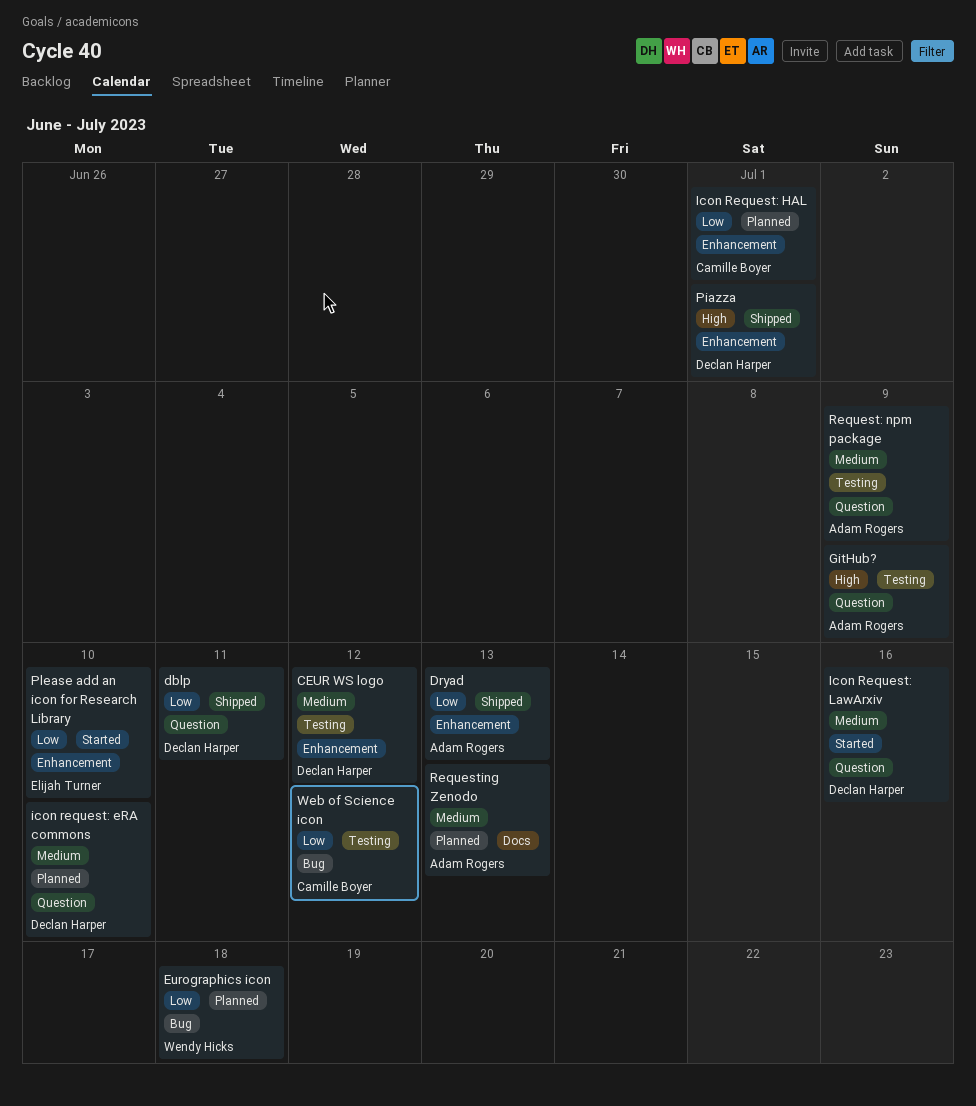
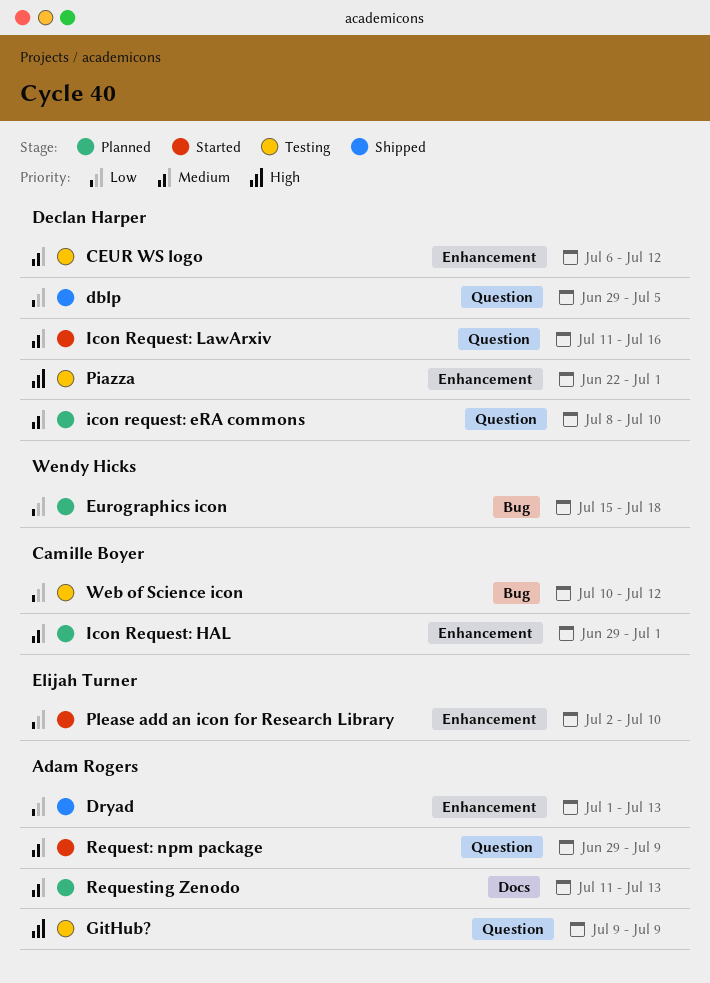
dblp, due: Jul 11 -> Jul 5
Icon Request: HAL, priority: Low -> Medium
Piazza, status: Shipped -> Testing
Request: npm package, status: Testing -> Started

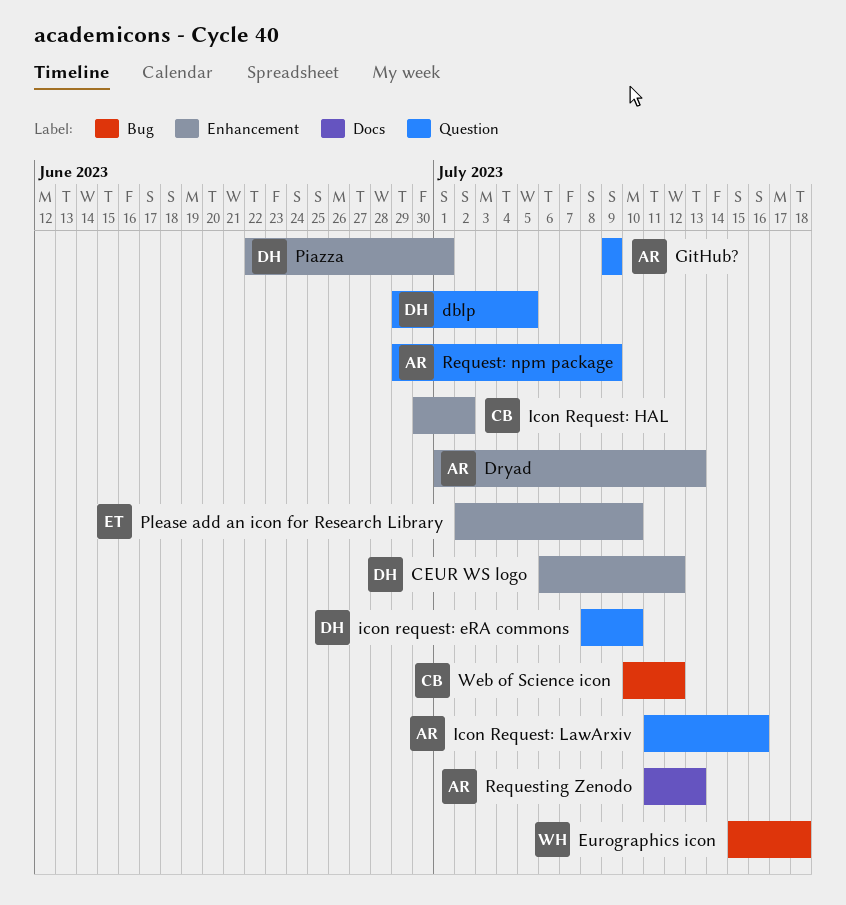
Icon Request: HAL, start: Jun 29 -> Jun 30
Icon Request: HAL, due: Jul 1 -> Jul 2
Icon Request: LawArxiv, owner: Declan Harper -> Adam Rogers

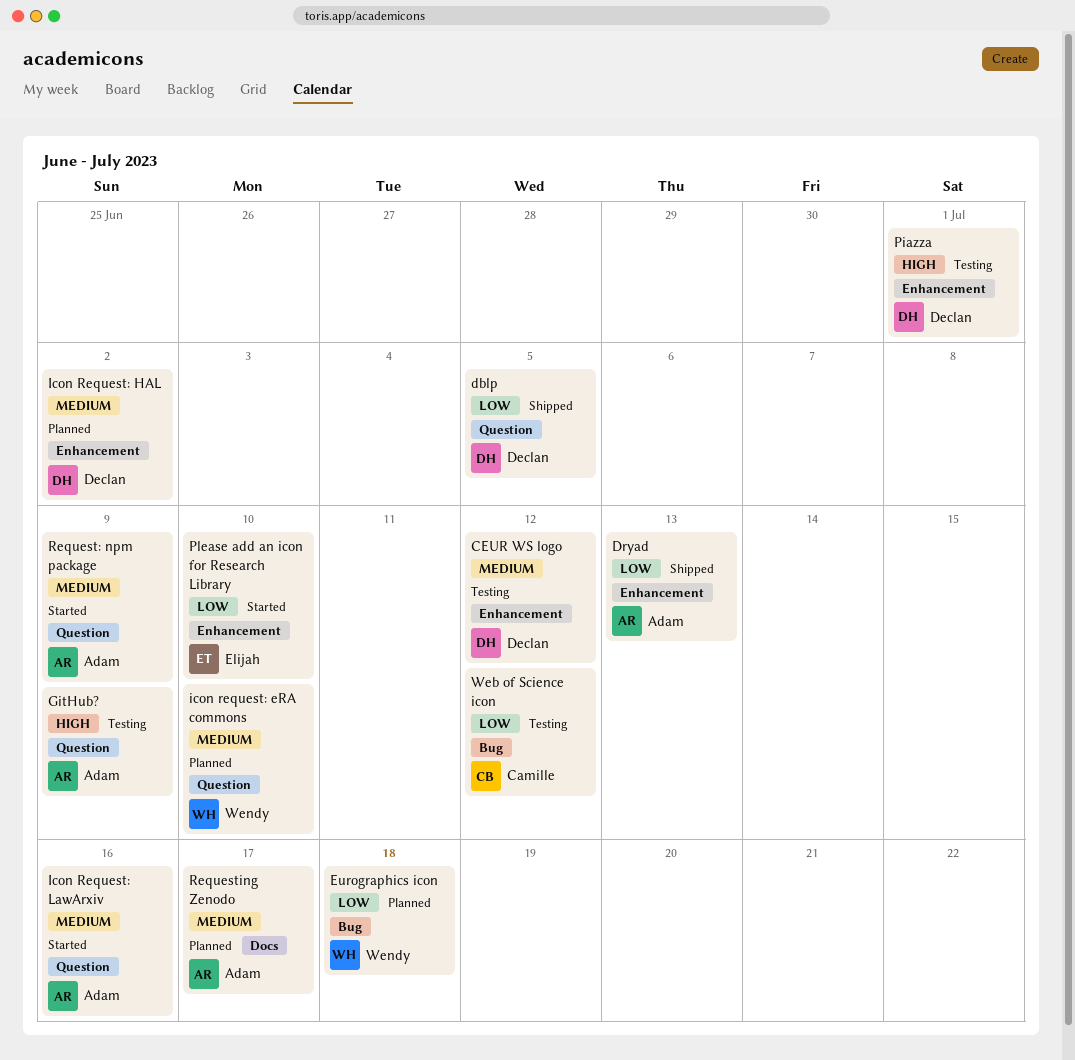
icon request: eRA commons, owner: Declan -> Wendy
Icon Request: HAL, owner: Camille -> Declan
Requesting Zenodo, due: Jul 13 -> Jul 17

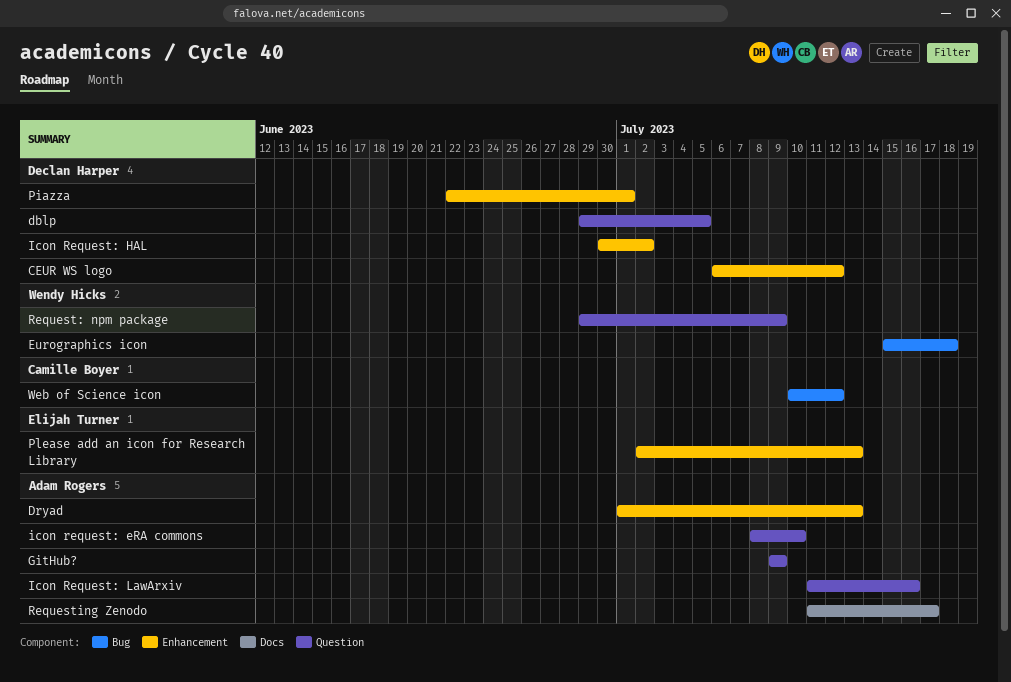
icon request: eRA commons, owner: Wendy Hicks -> Adam Rogers
Please add an icon for Research Library, due: Jul 10 -> Jul 13
Request: npm package, owner: Adam Rogers -> Wendy Hicks

